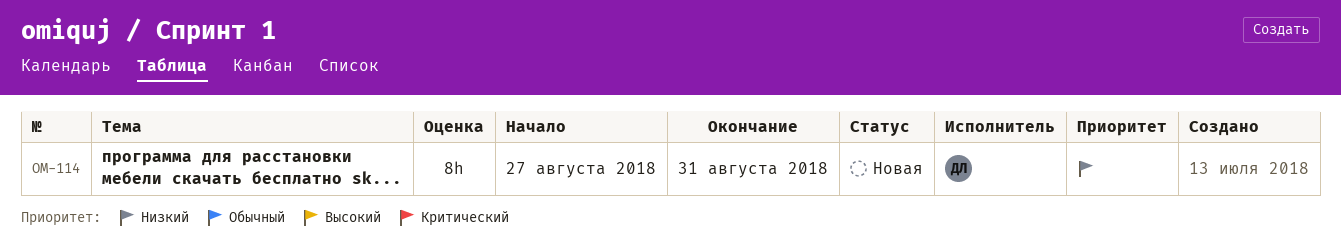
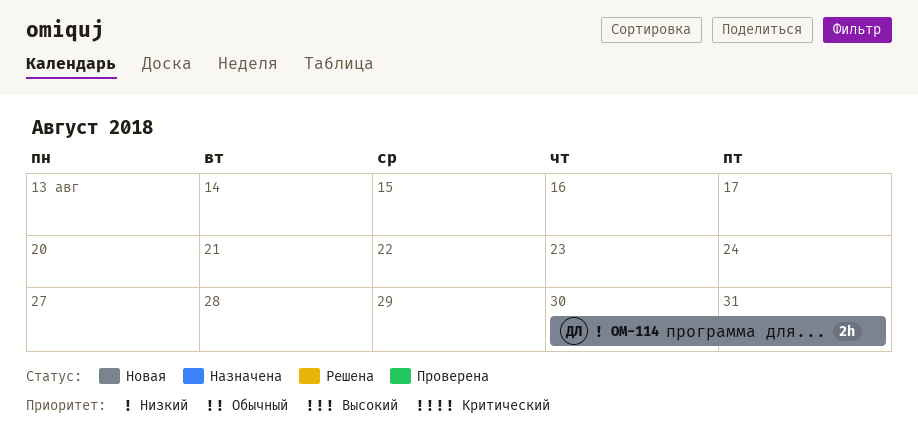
OM-114, estimate: 8h -> 2h
OM-114, start: Aug 27 -> Aug 30

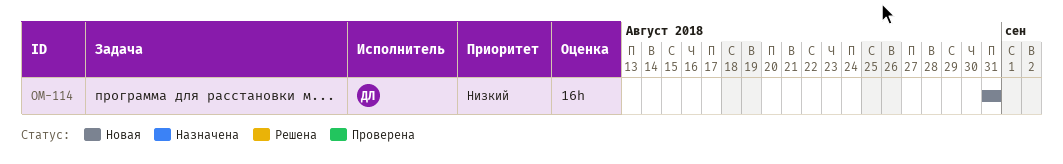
OM-114, estimate: 2h -> 16h
OM-114, start: Aug 30 -> Aug 31

